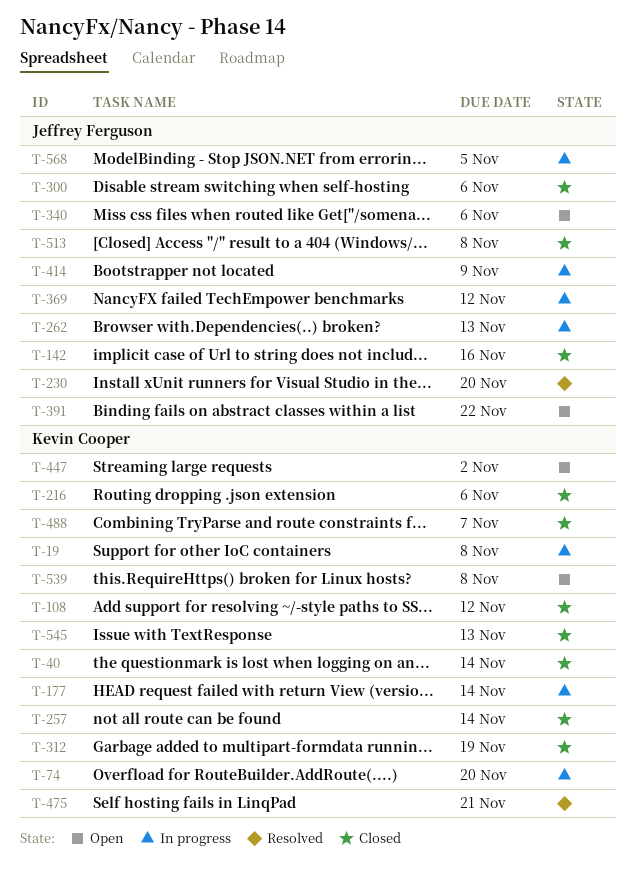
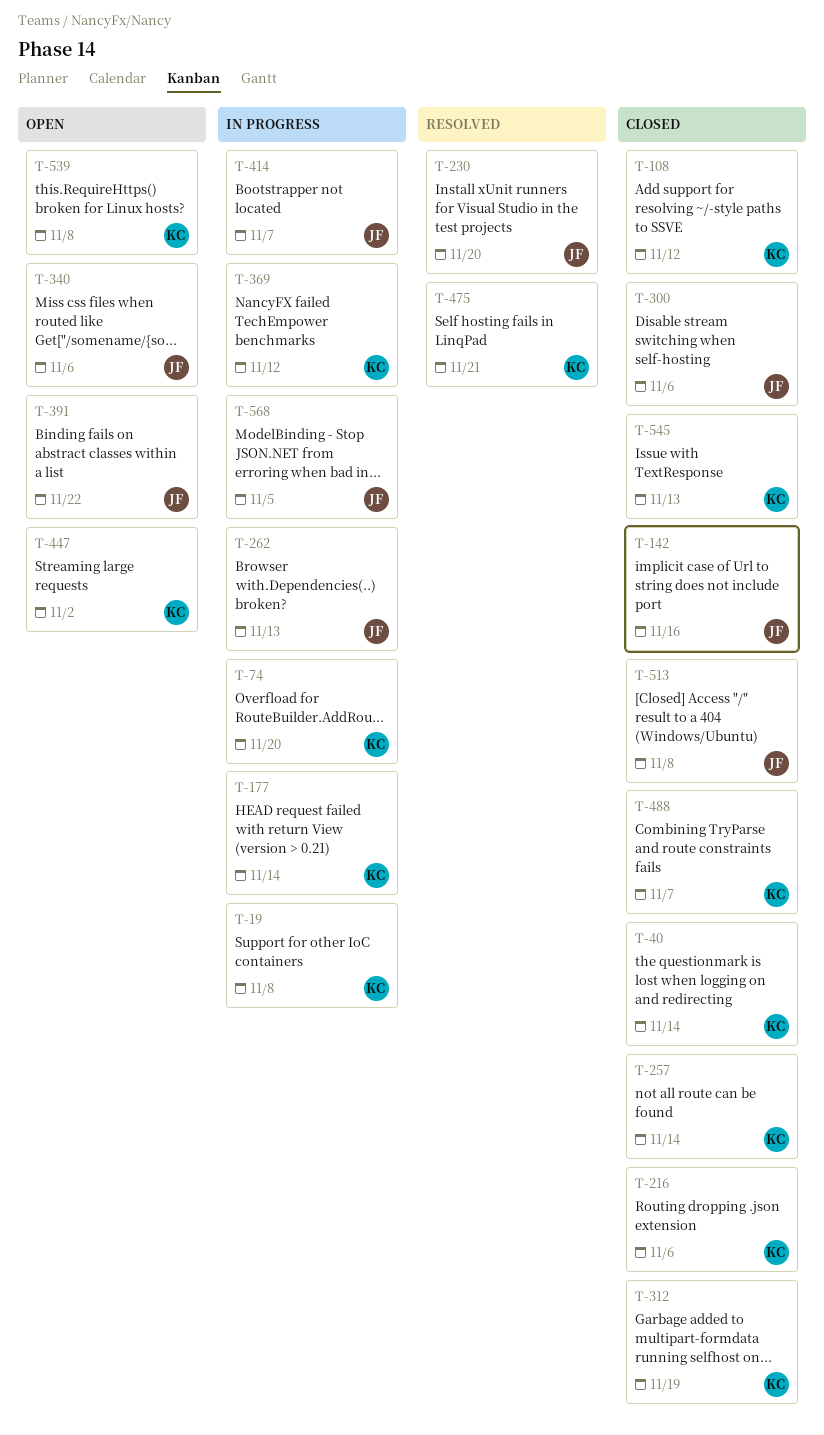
T-369, owner: Jeffrey Ferguson -> Kevin Cooper
T-414, due: Nov 9 -> Nov 7

